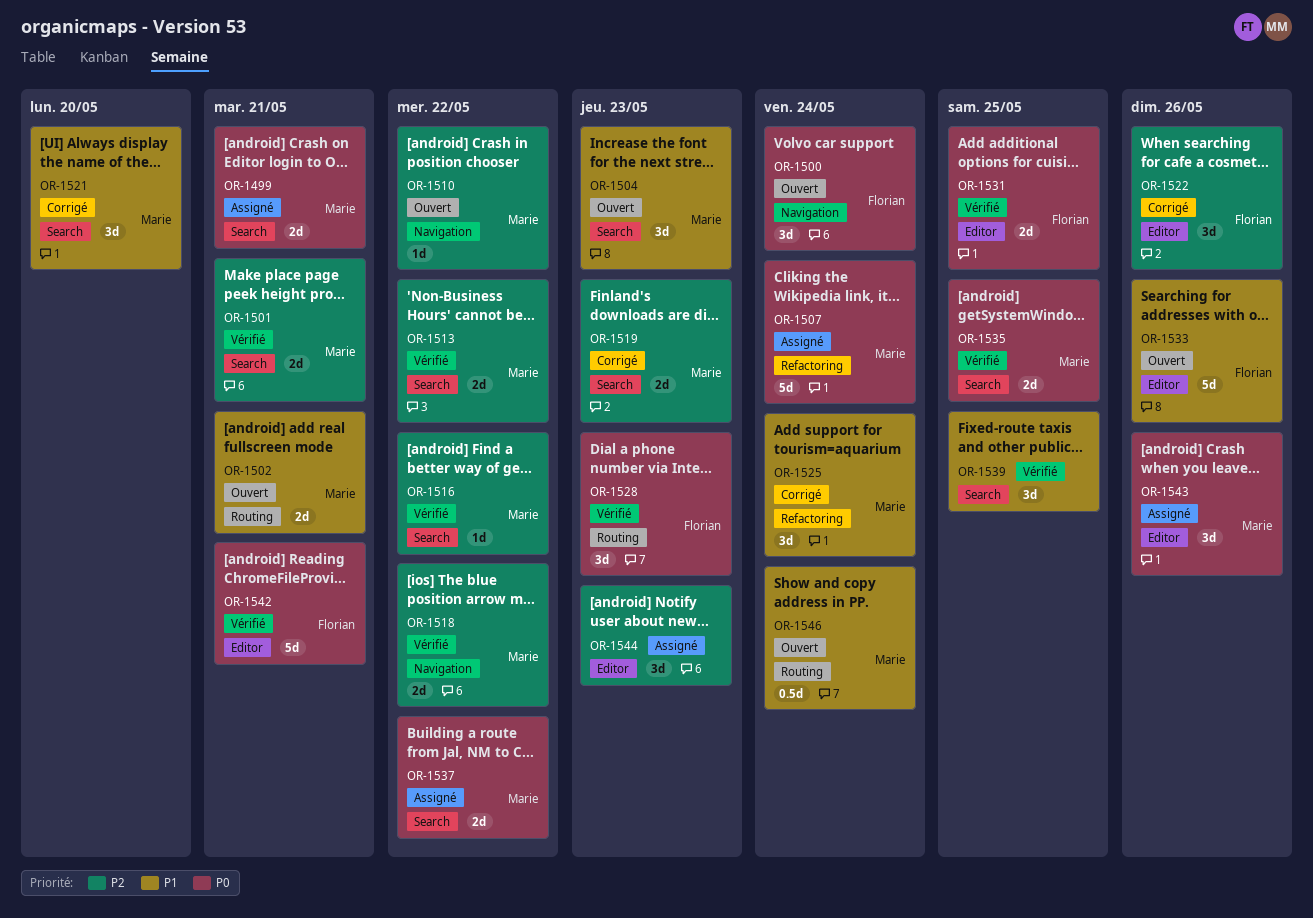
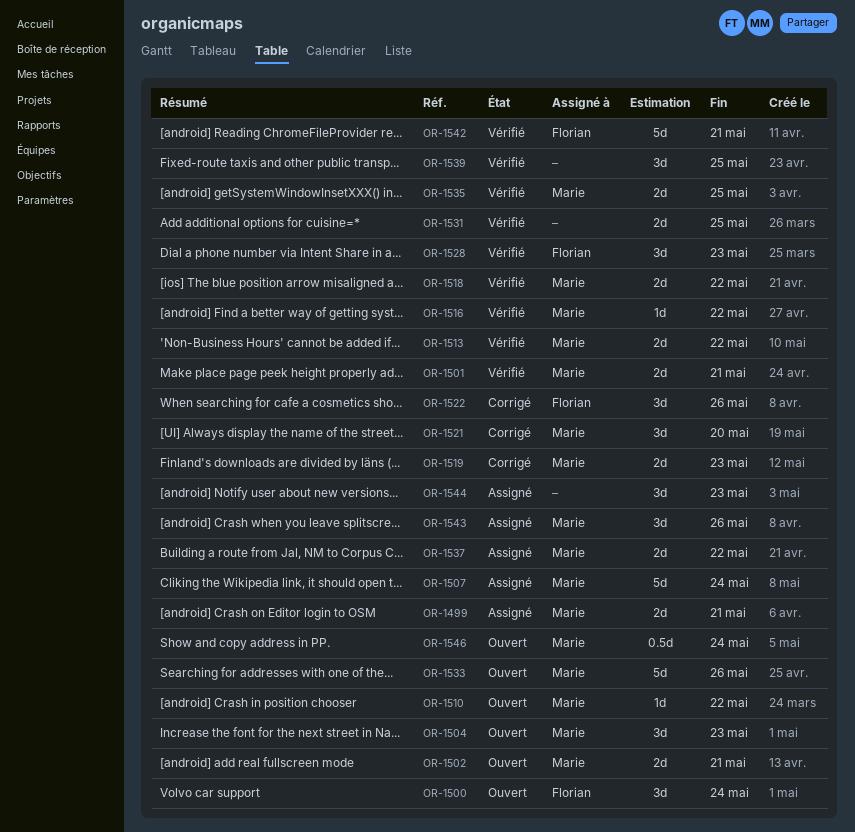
OR-1525: present -> none
OR-1531, owner: Florian -> none
OR-1533, owner: Florian -> Marie

